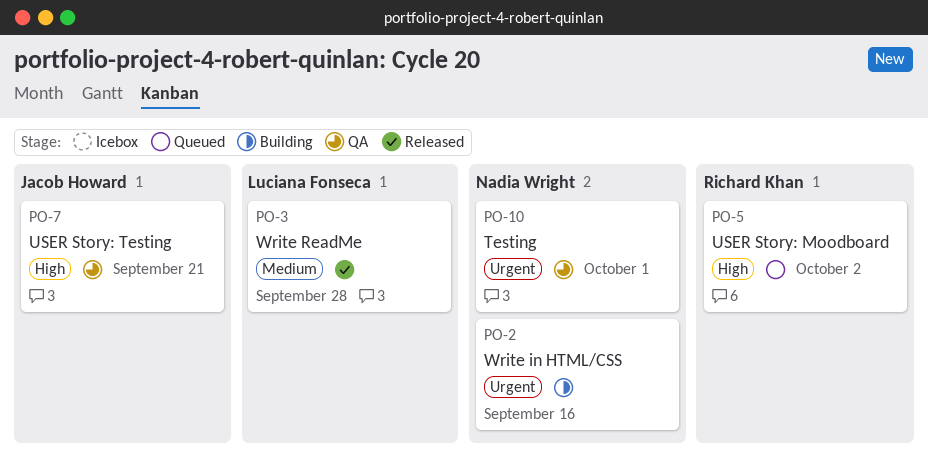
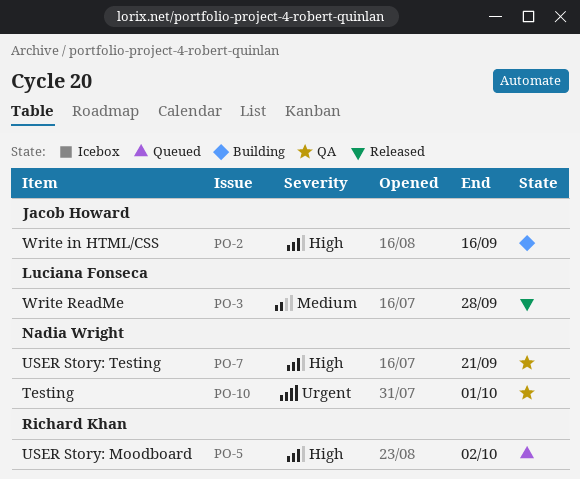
PO-2, owner: Nadia Wright -> Jacob Howard
PO-2, priority: Urgent -> High
PO-7, owner: Jacob Howard -> Nadia Wright

